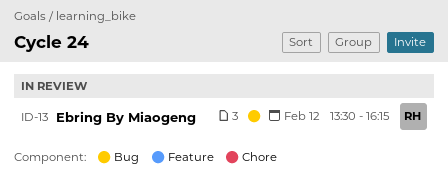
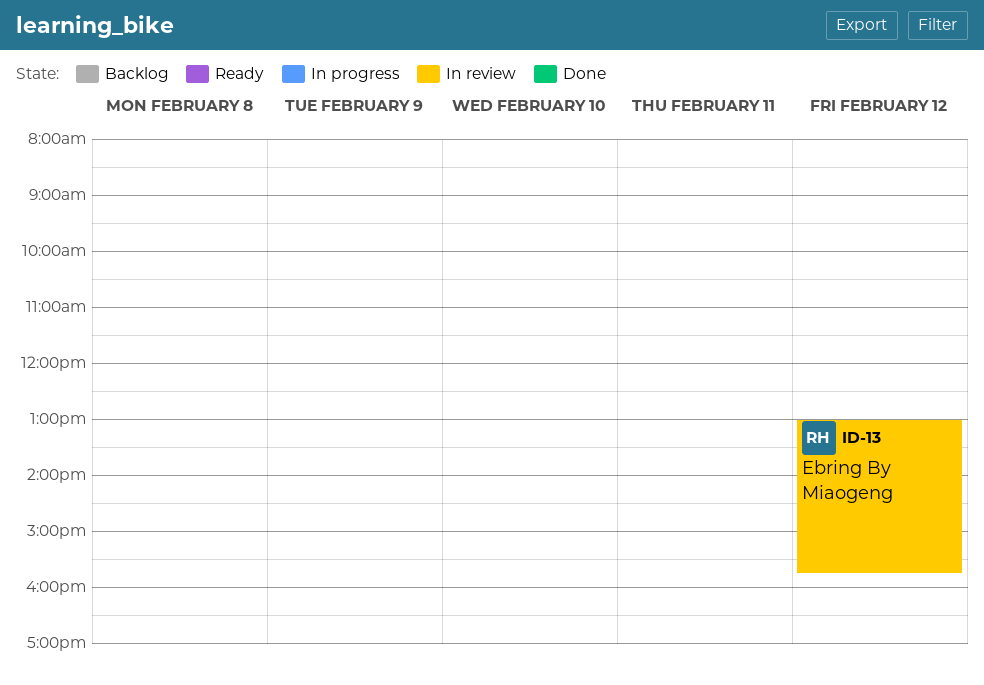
ID-13, begins: 13:30 -> 13:00
ID-13, ends: 16:15 -> 15:45

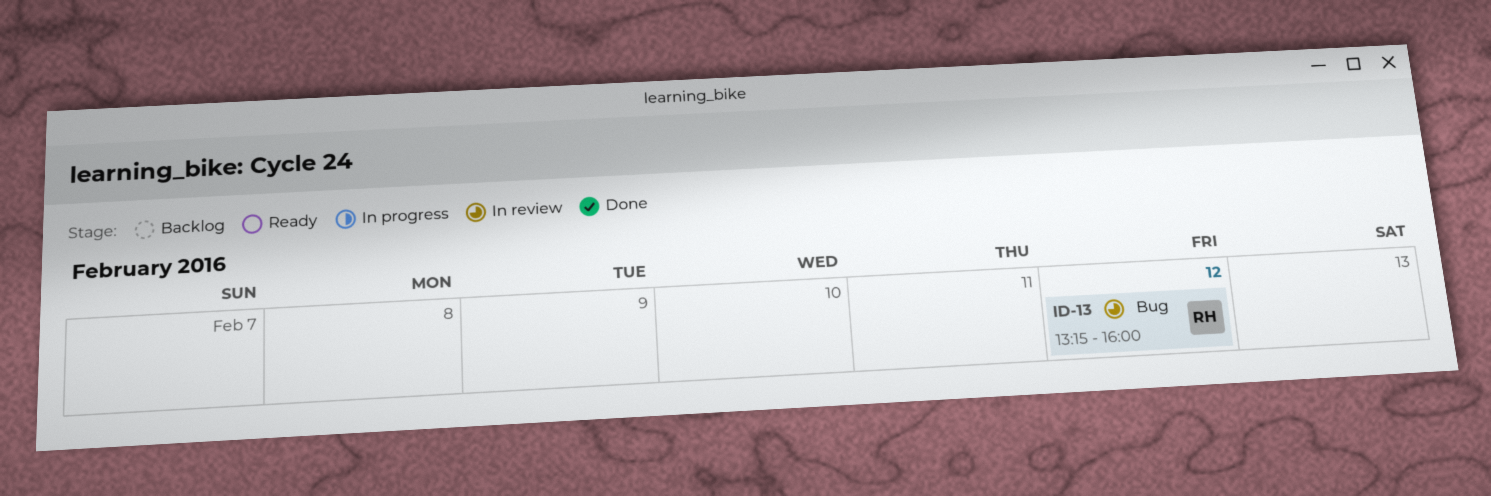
ID-13, begins: 13:00 -> 13:15
ID-13, ends: 15:45 -> 16:00

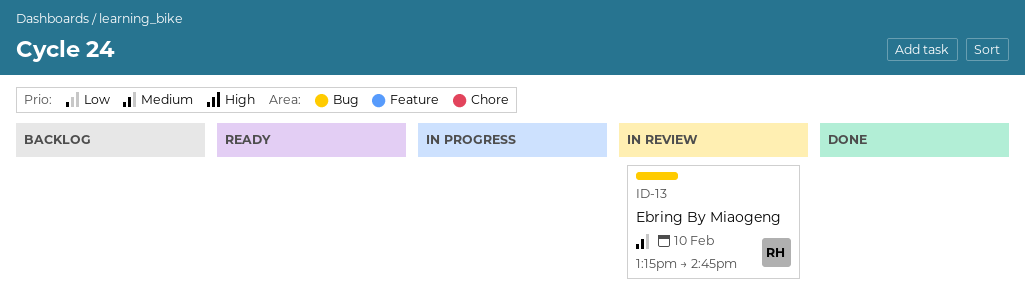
ID-13, day: Feb 12 -> Feb 10
ID-13, ends: 16:00 -> 14:45

